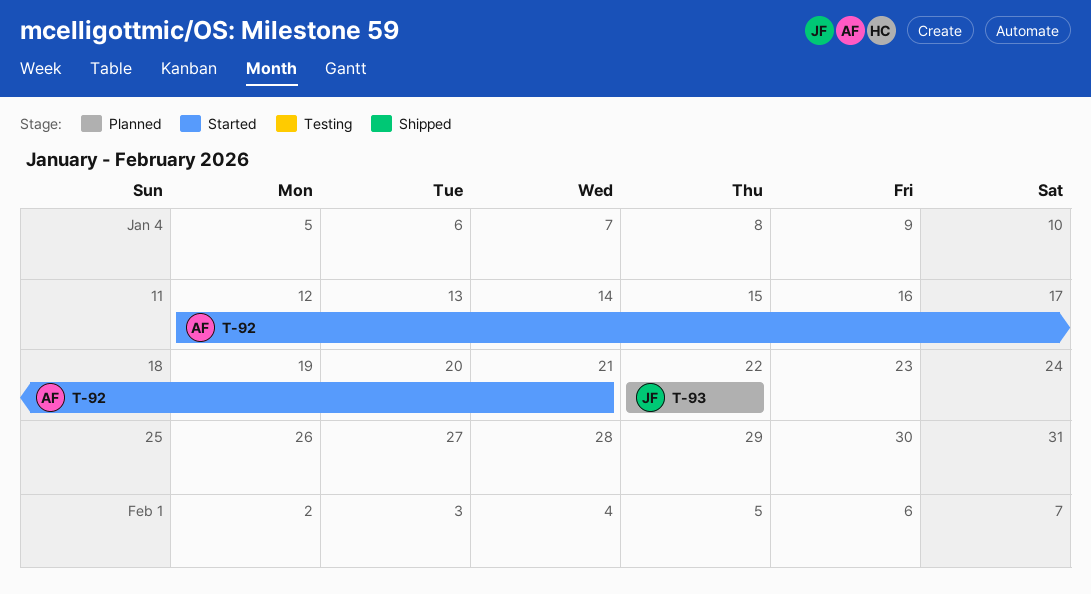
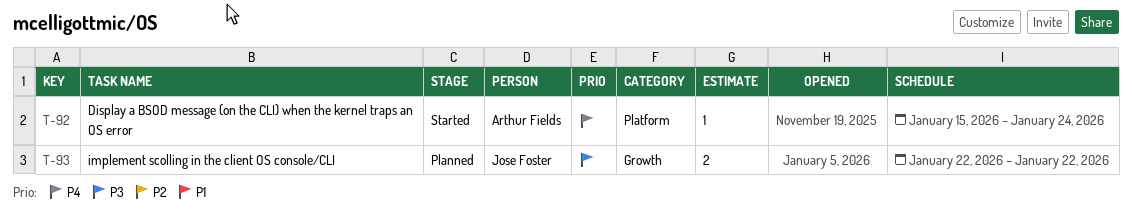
T-92, start: Jan 12 -> Jan 15
T-92, due: Jan 21 -> Jan 24

